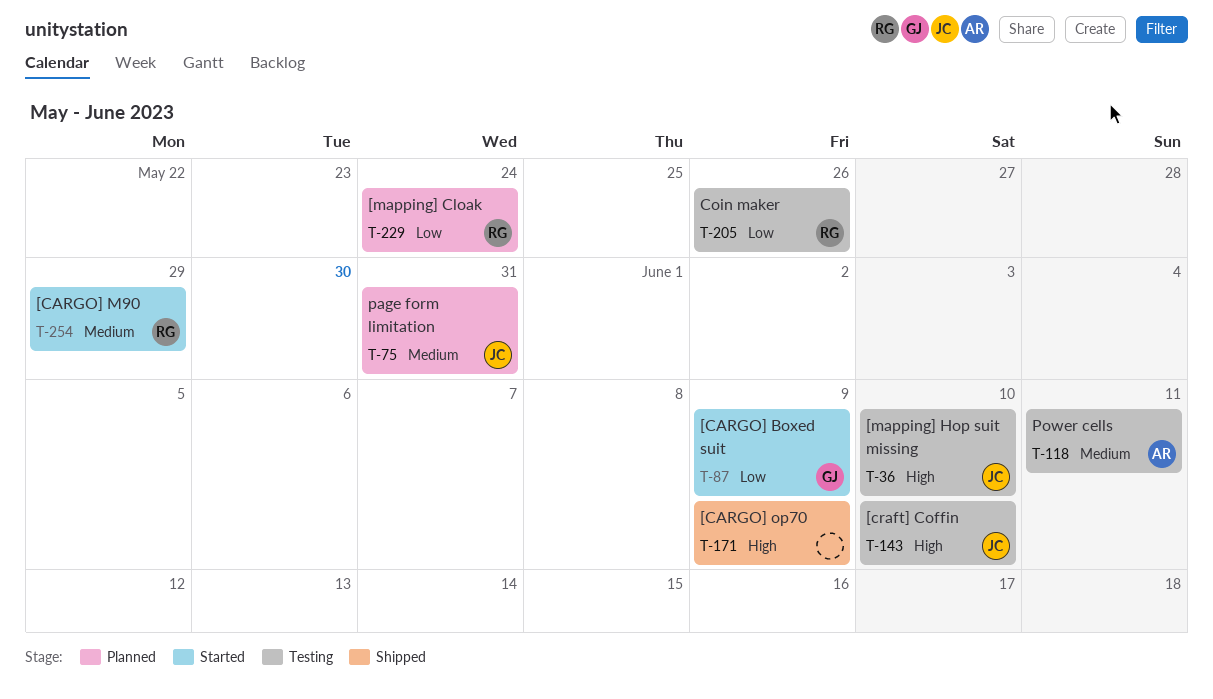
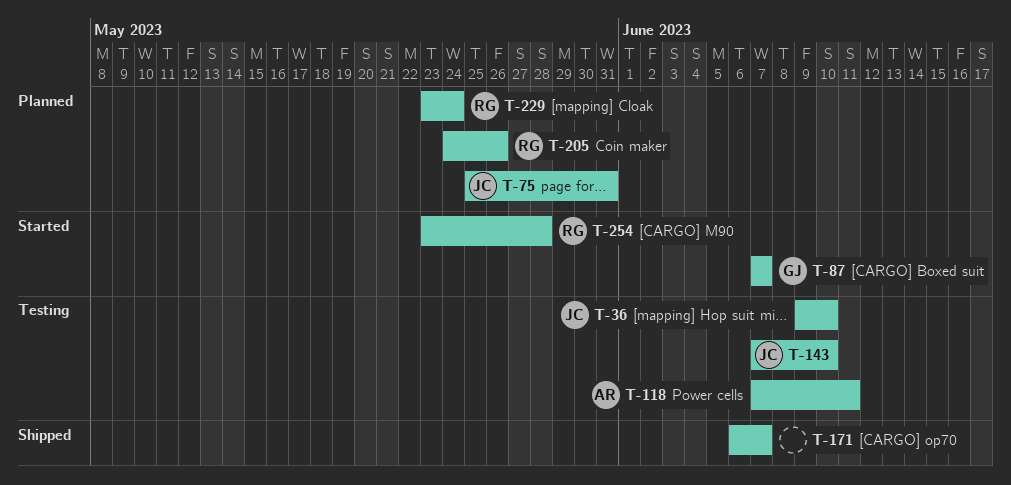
T-87, due: Jun 9 -> Jun 7
T-171, due: Jun 9 -> Jun 7
T-205, status: Testing -> Planned
T-254, due: May 29 -> May 28

